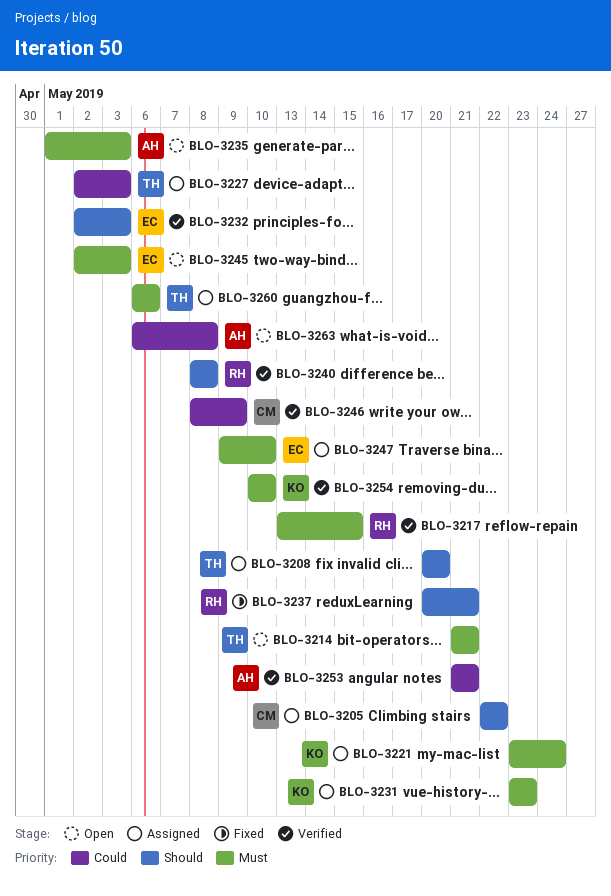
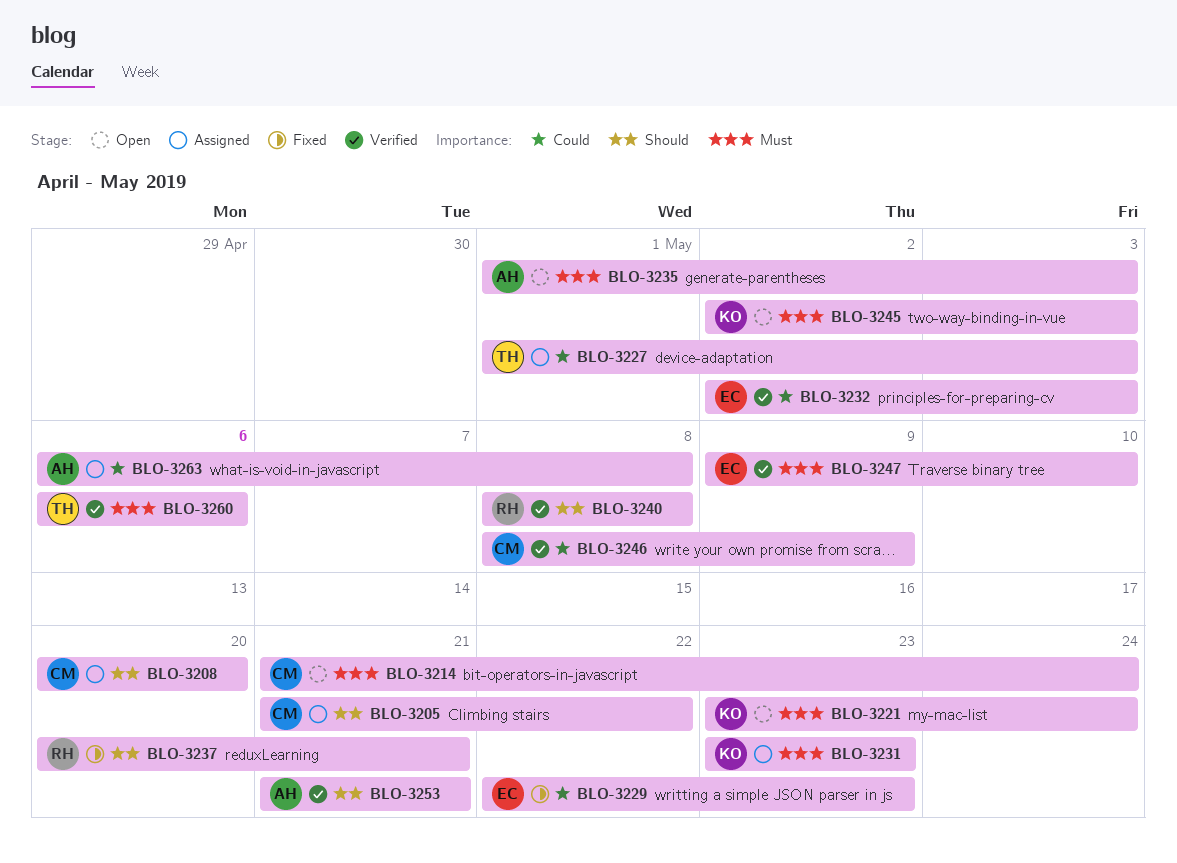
BLO-3205, start: May 22 -> May 21
BLO-3208, owner: TH -> CM
BLO-3214, owner: TH -> CM
BLO-3214, due: May 21 -> May 24
BLO-3217: present -> none
BLO-3221, status: Assigned -> Open
BLO-3227, start: May 2 -> May 1
BLO-3229: none -> present
BLO-3232, priority: Should -> Could
BLO-3245, owner: EC -> KO
BLO-3247, status: Assigned -> Verified
BLO-3253, priority: Could -> Should
BLO-3254: present -> none
BLO-3260, status: Assigned -> Verified
BLO-3263, status: Open -> Assigned

